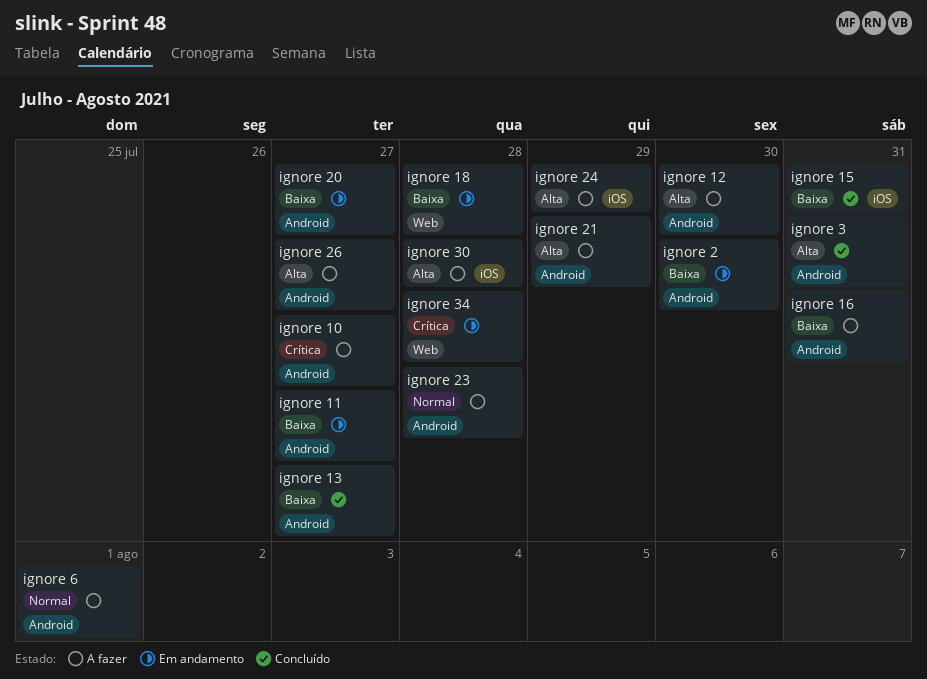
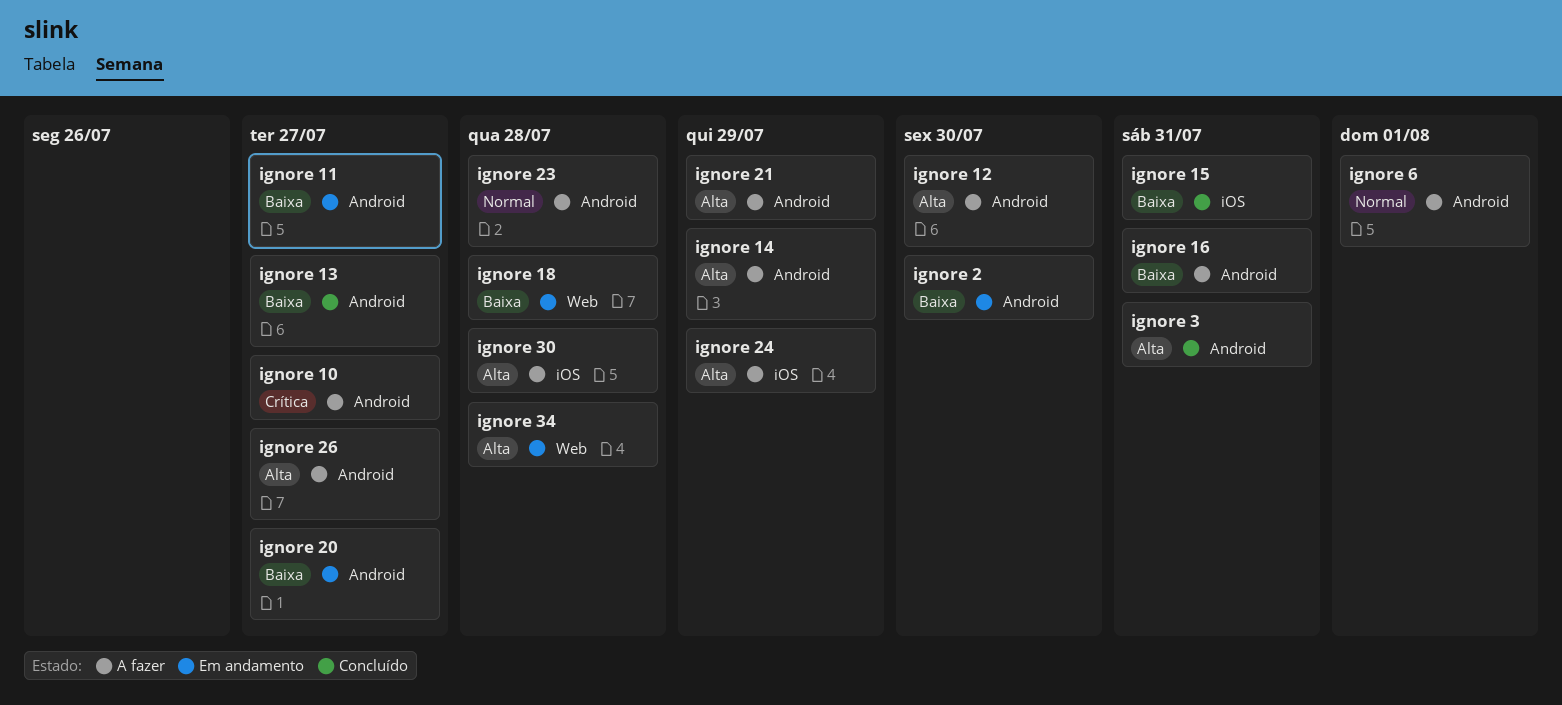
ignore 14: none -> present
ignore 34, priority: Crítica -> Alta

